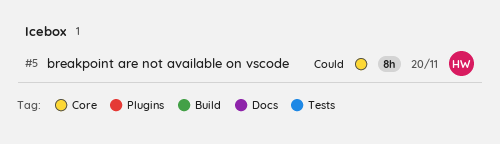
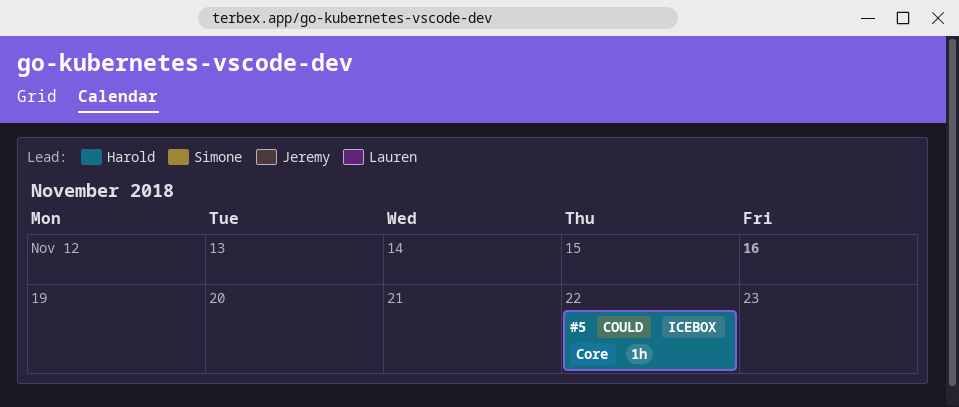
#5, estimate: 8h -> 1h
#5, due: Nov 20 -> Nov 22

